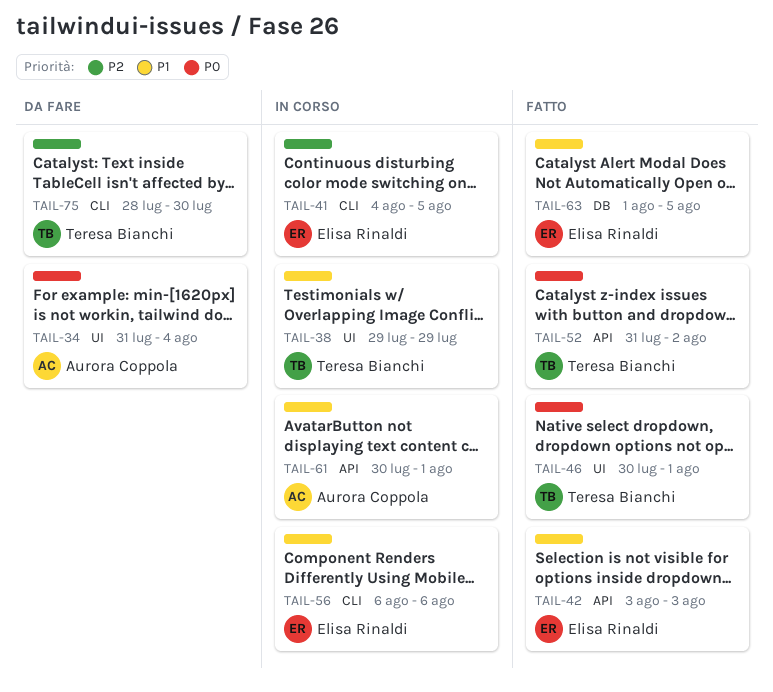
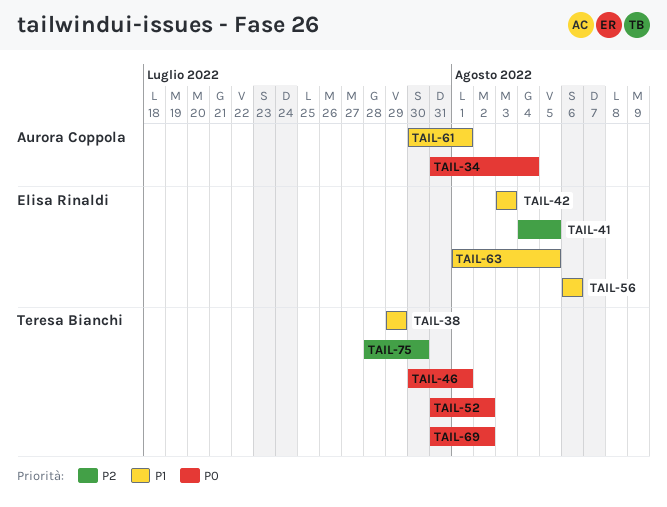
TAIL-69: none -> present

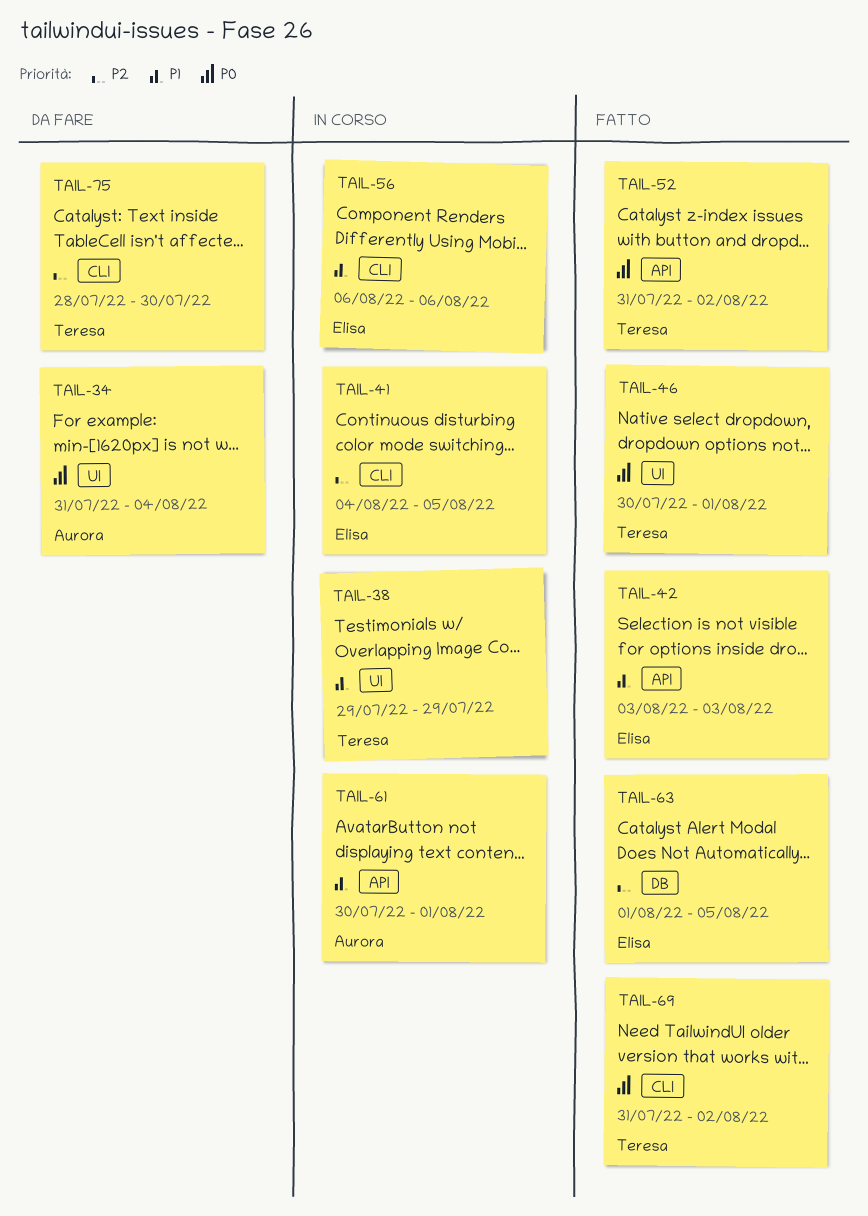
TAIL-63, priority: P1 -> P2

